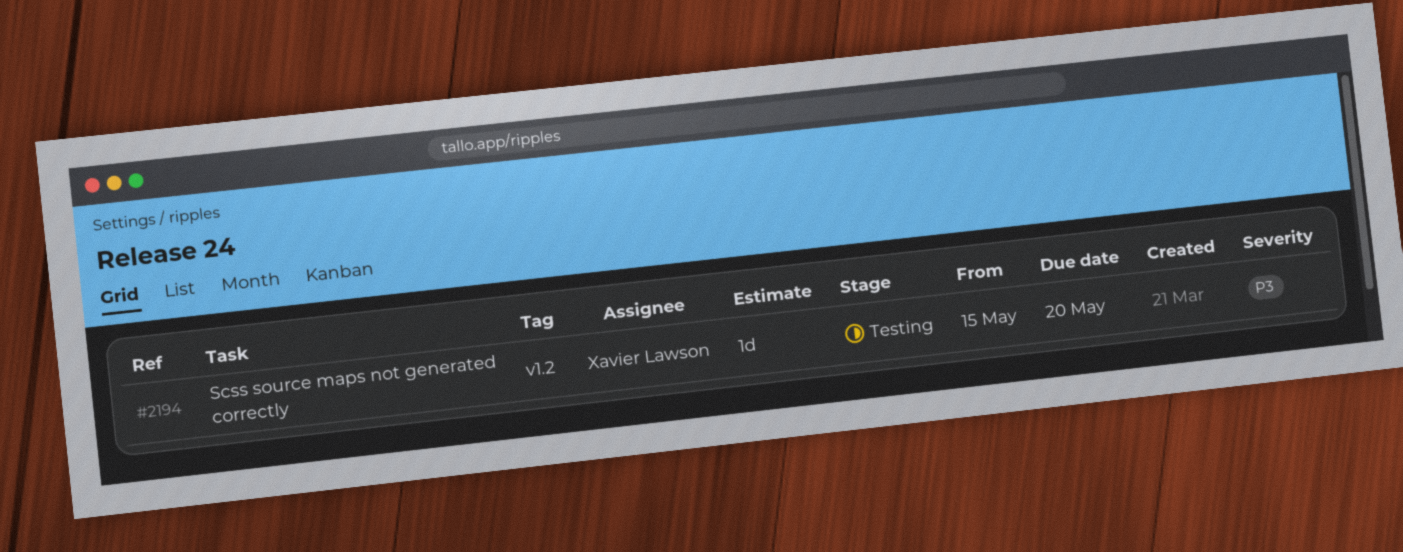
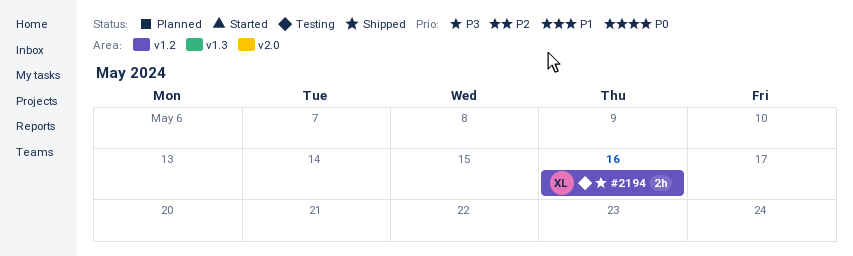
#2194, estimate: 1d -> 2h
#2194, start: May 15 -> May 16
#2194, due: May 20 -> May 16

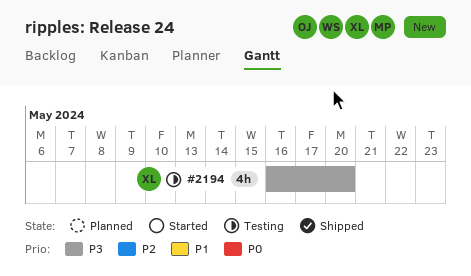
#2194, estimate: 2h -> 4h
#2194, due: May 16 -> May 20

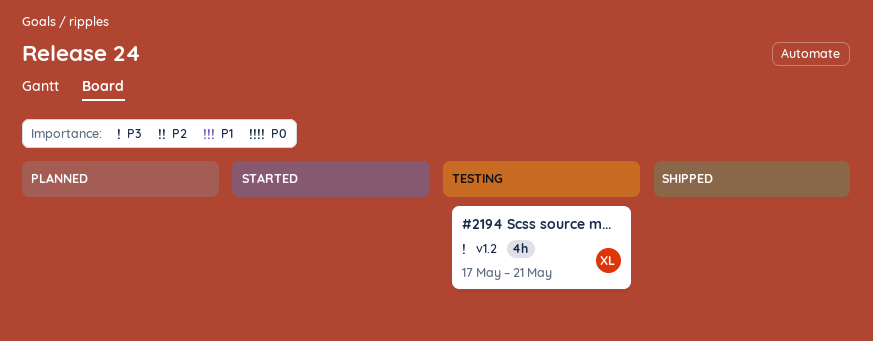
#2194, start: May 16 -> May 17
#2194, due: May 20 -> May 21

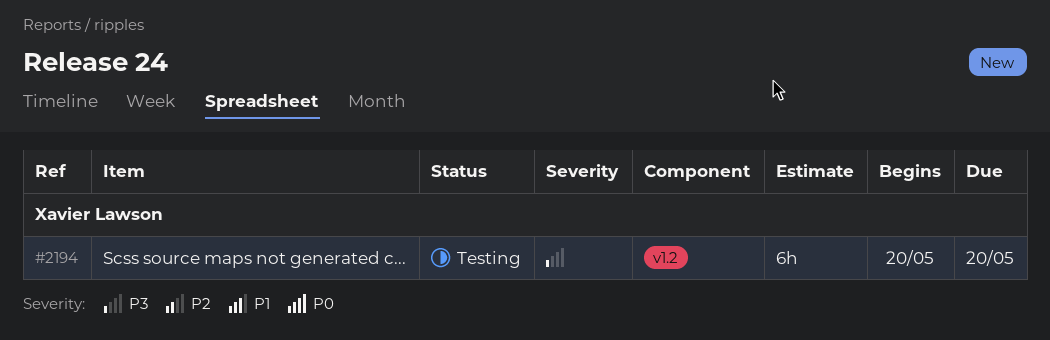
#2194, estimate: 4h -> 6h
#2194, start: May 17 -> May 20
#2194, due: May 21 -> May 20

